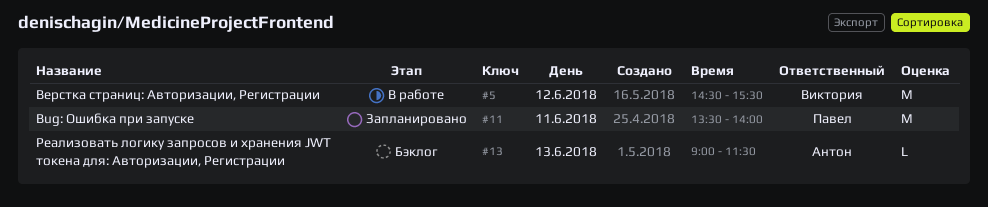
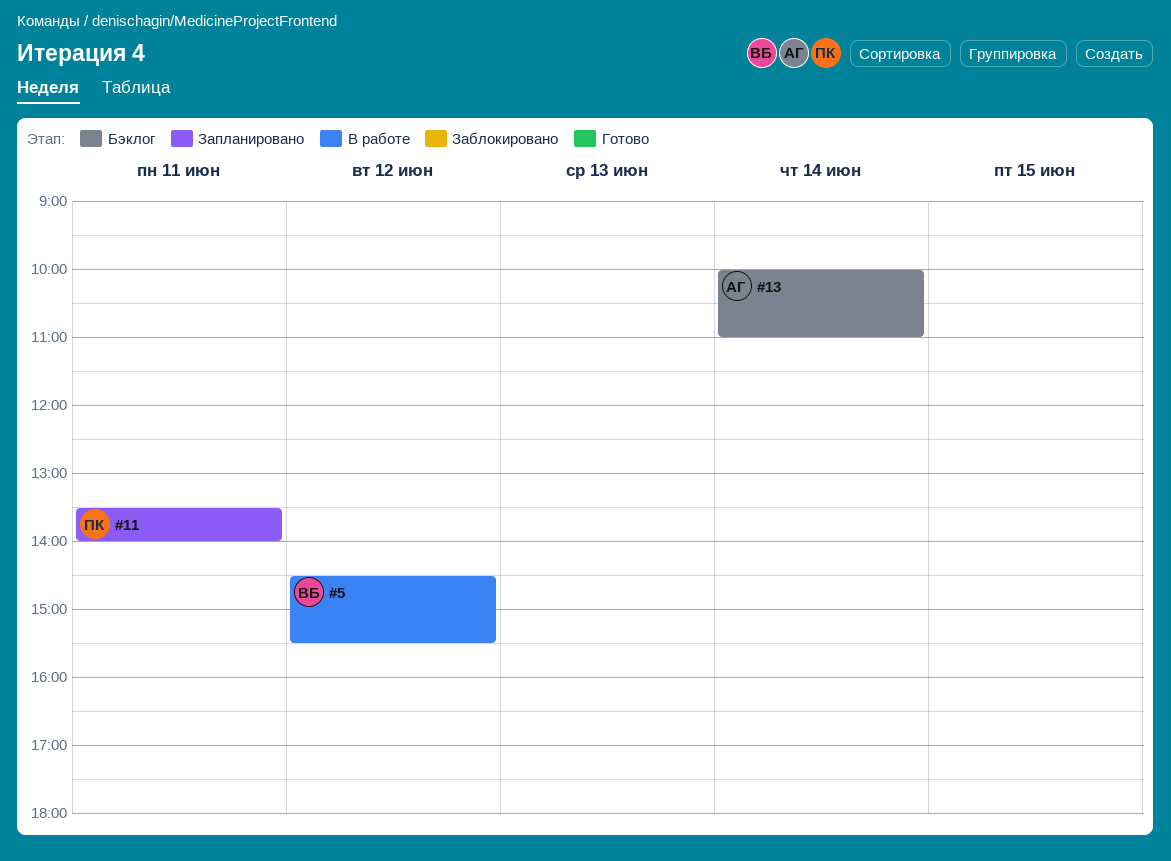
#13, day: Jun 13 -> Jun 14
#13, begins: 09:00 -> 10:00
#13, ends: 11:30 -> 11:00

